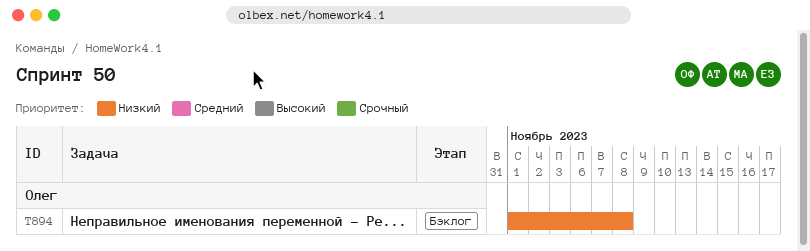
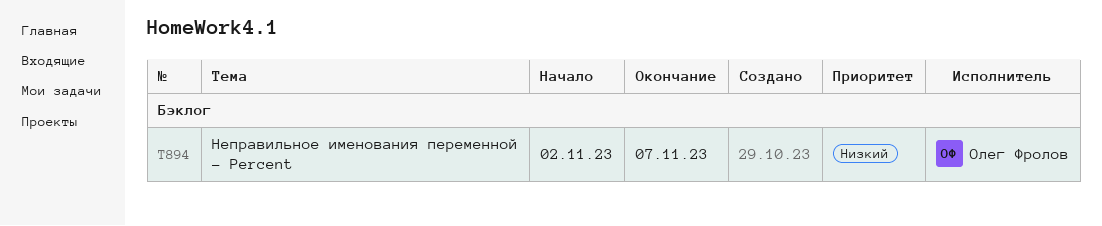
T894, start: Nov 1 -> Nov 2
T894, due: Nov 8 -> Nov 7

